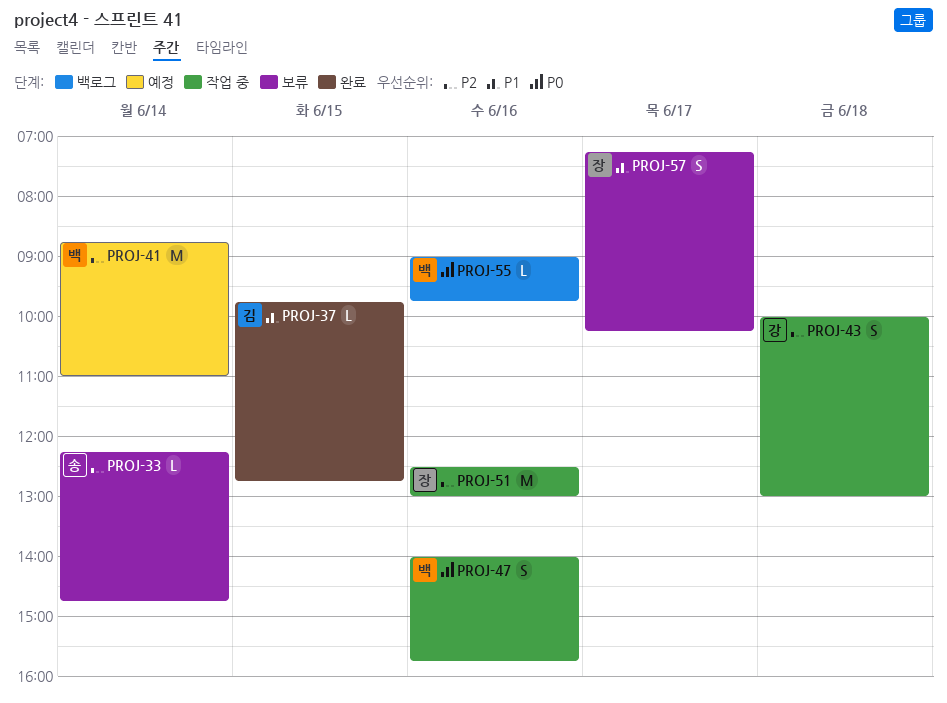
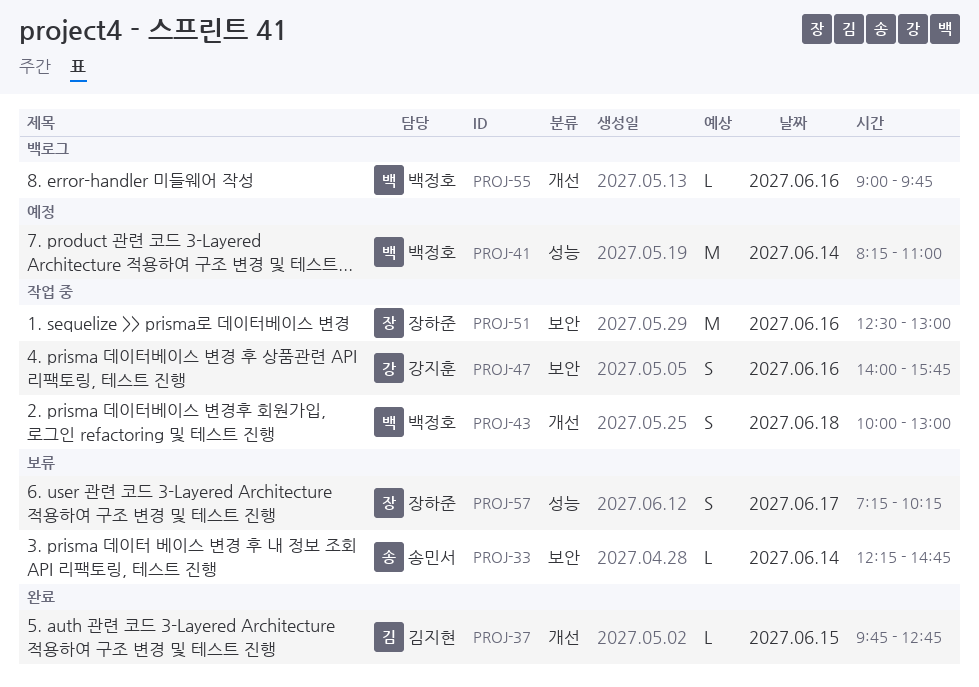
PROJ-41, begins: 08:45 -> 08:15
PROJ-43, owner: 강지훈 -> 백정호
PROJ-47, owner: 백정호 -> 강지훈

